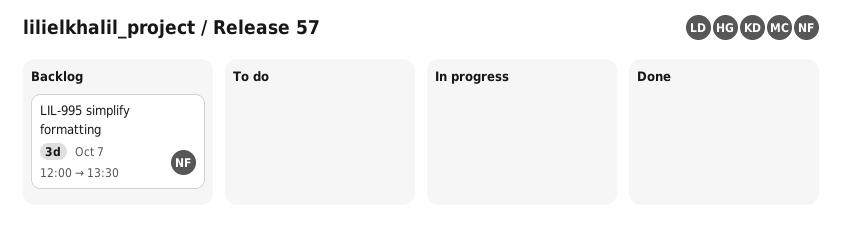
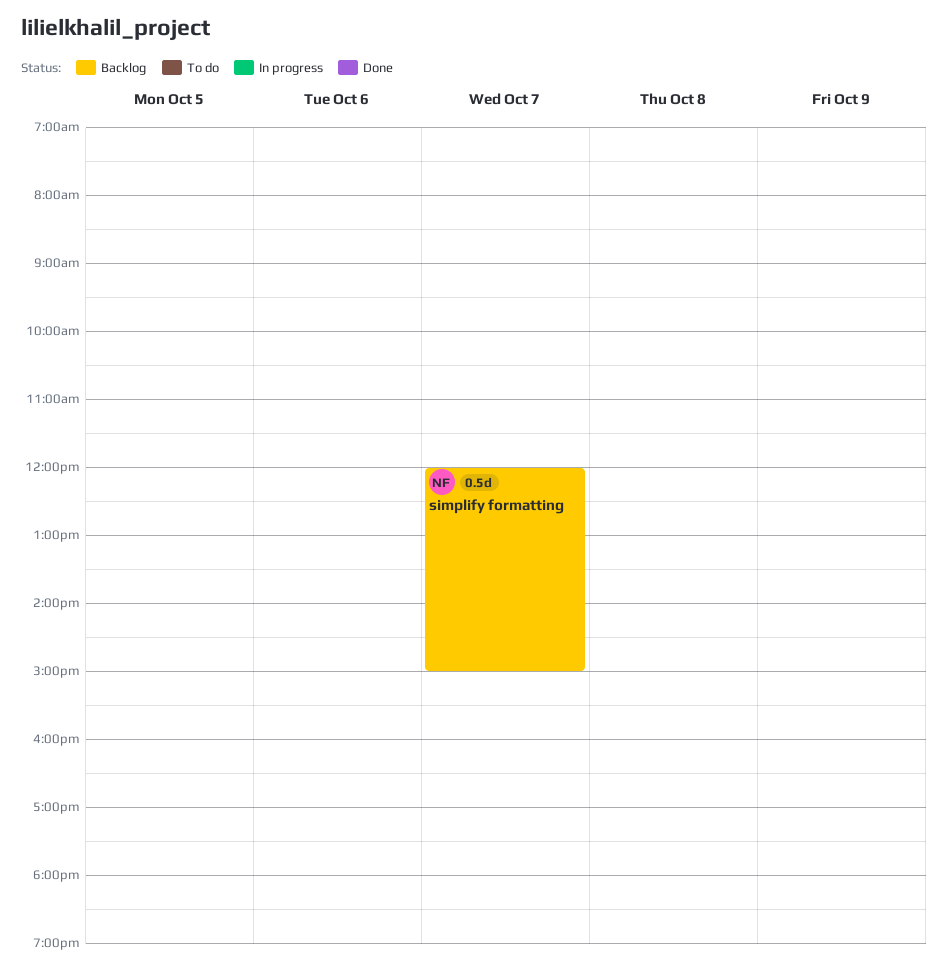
simplify formatting, estimate: 3d -> 0.5d
simplify formatting, ends: 13:30 -> 15:00

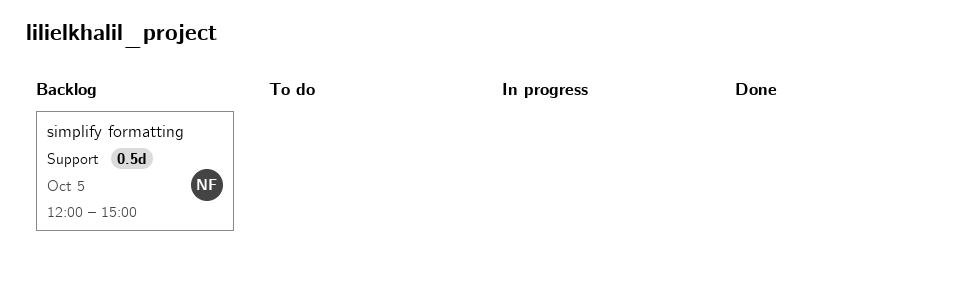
simplify formatting, day: Oct 7 -> Oct 5

